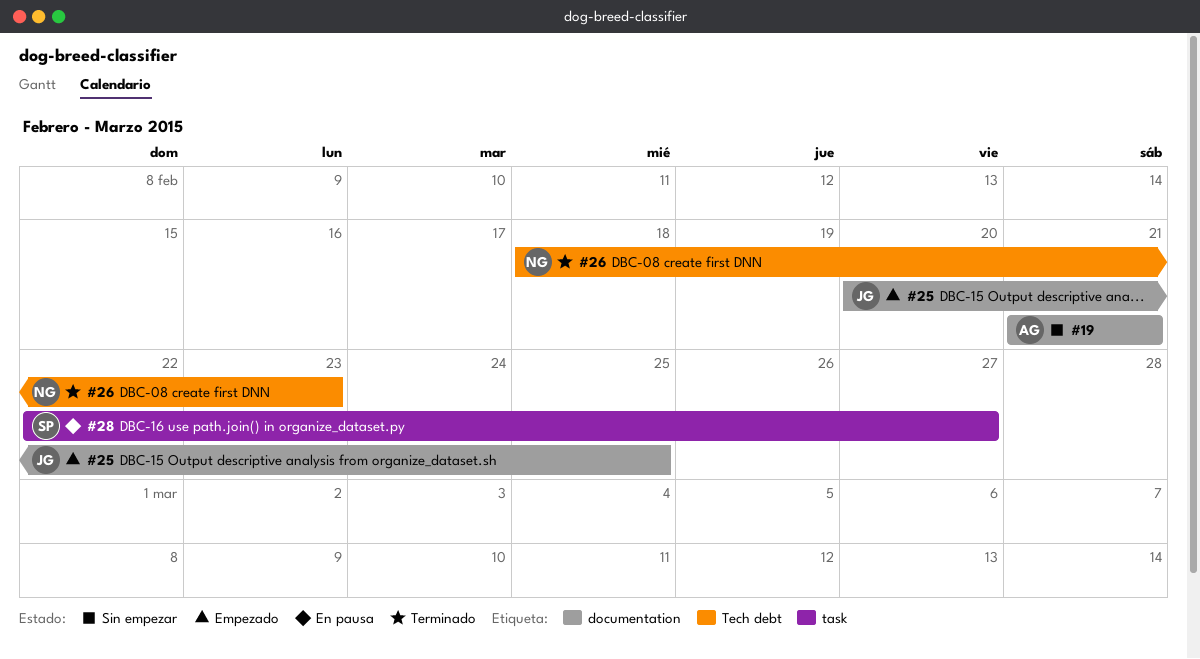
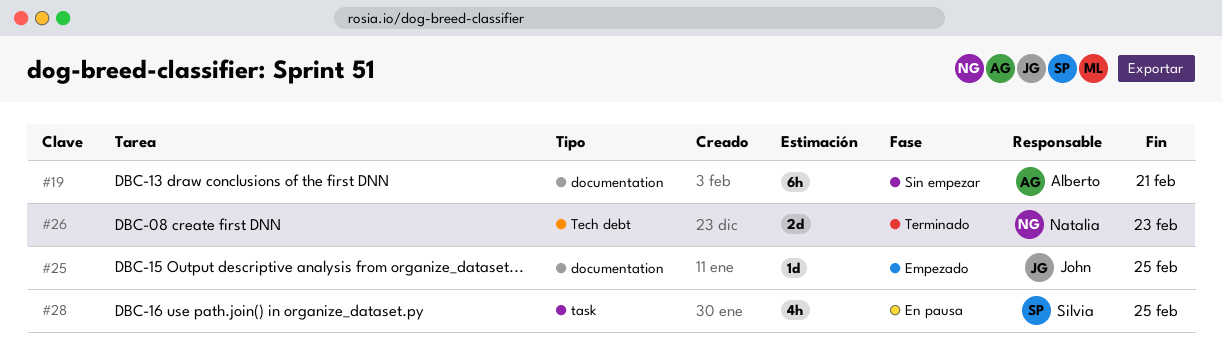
#28, due: Feb 27 -> Feb 25

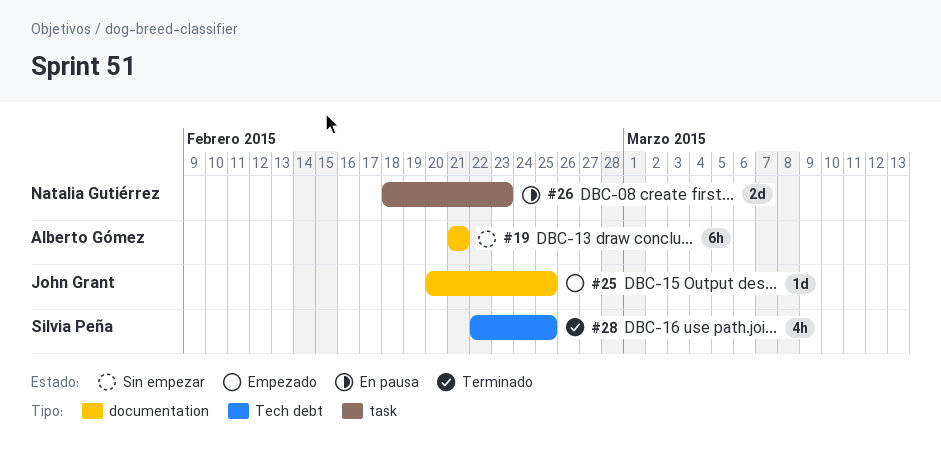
#26, status: Terminado -> En pausa
#26, label: Tech debt -> task
#28, status: En pausa -> Terminado
#28, label: task -> Tech debt

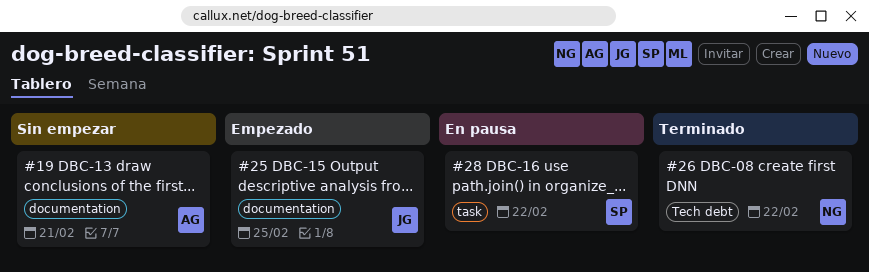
#26, status: En pausa -> Terminado
#26, label: task -> Tech debt
#26, due: Feb 23 -> Feb 22
#28, status: Terminado -> En pausa
#28, label: Tech debt -> task
#28, due: Feb 25 -> Feb 22

